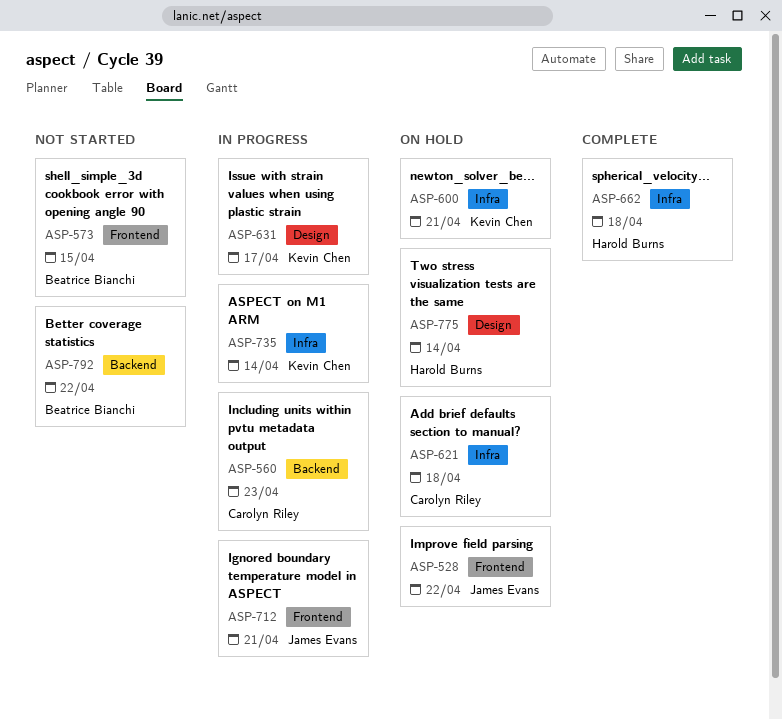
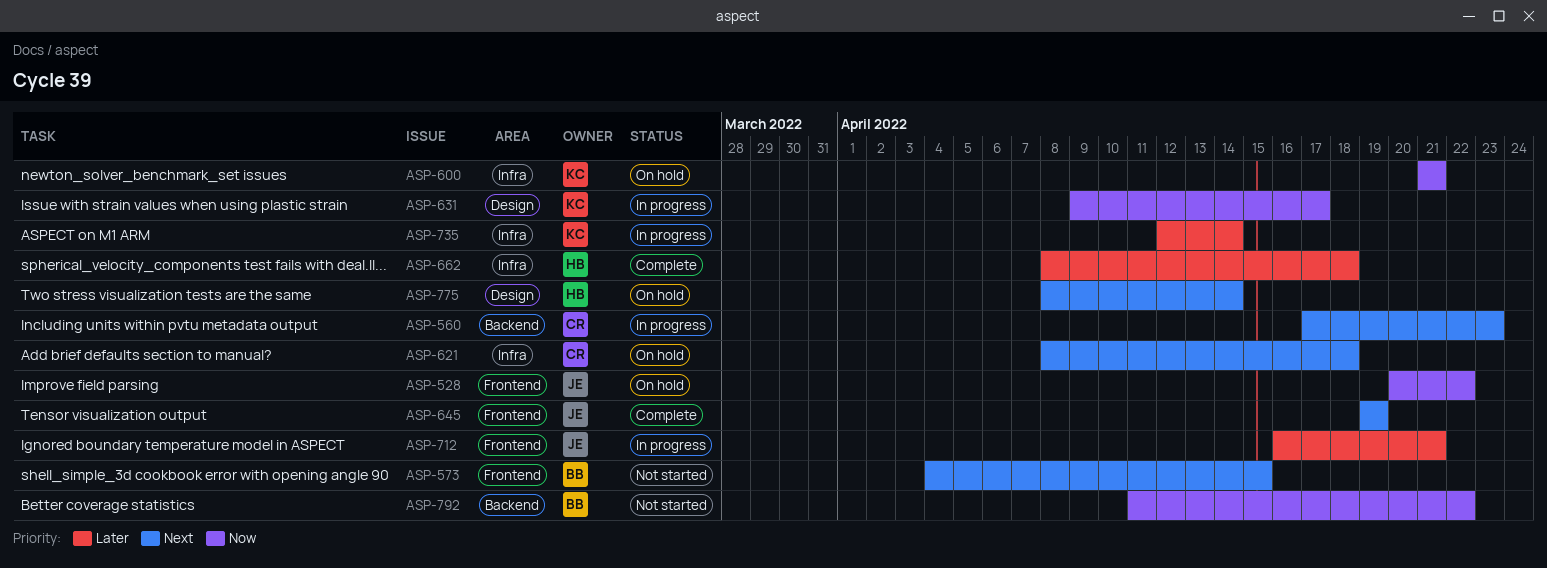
ASP-645: none -> present

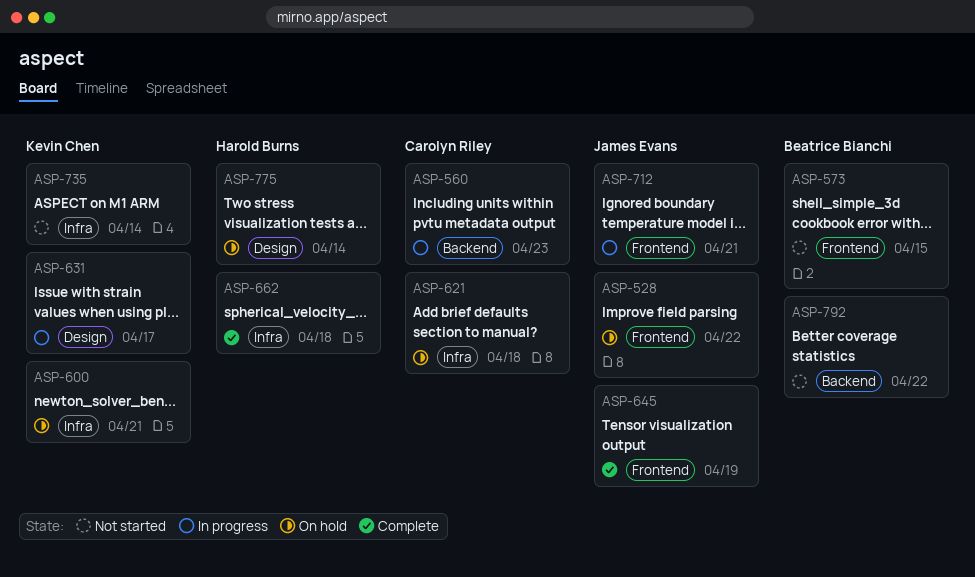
ASP-735, status: In progress -> Not started

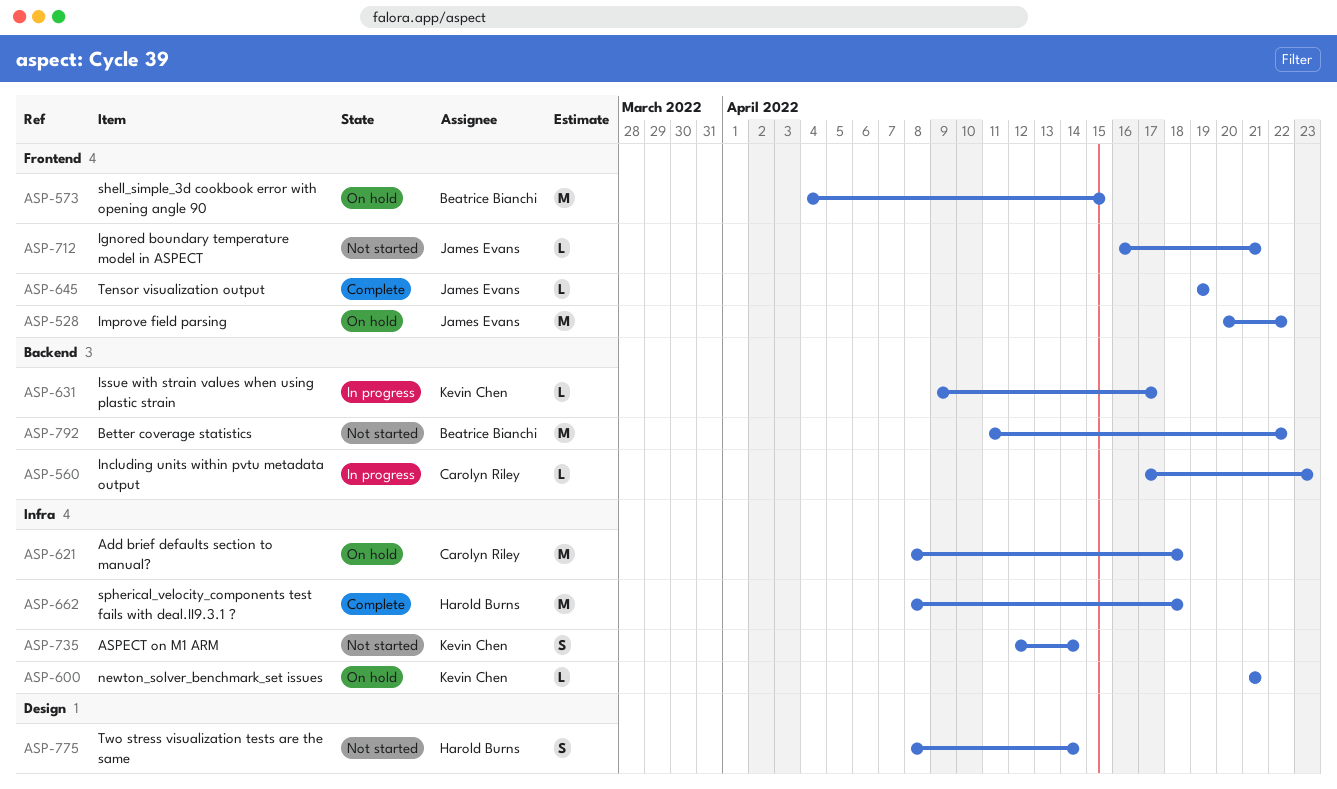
ASP-573, status: Not started -> On hold
ASP-631, label: Design -> Backend
ASP-712, status: In progress -> Not started
ASP-775, status: On hold -> Not started

